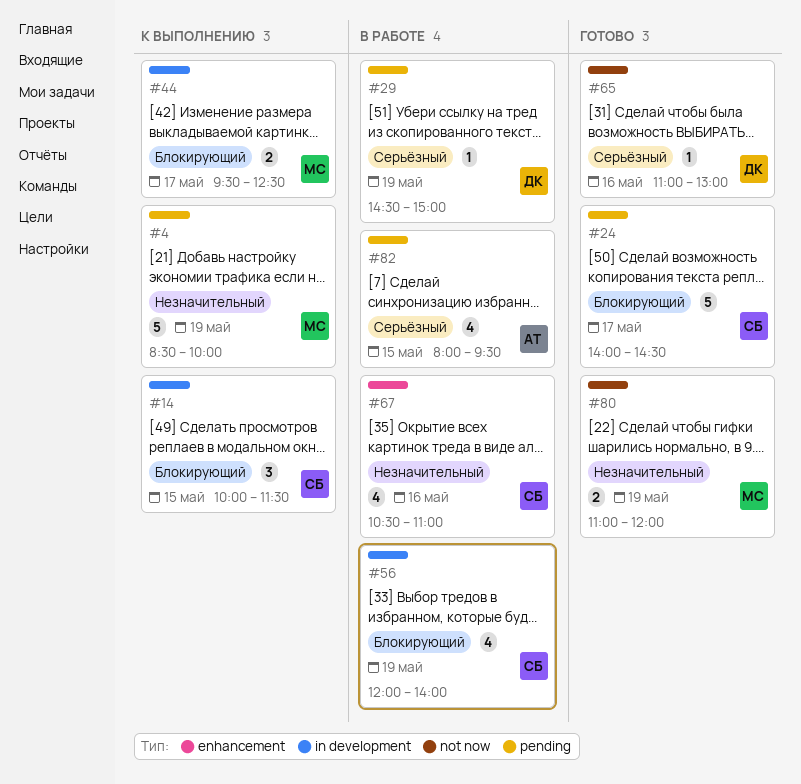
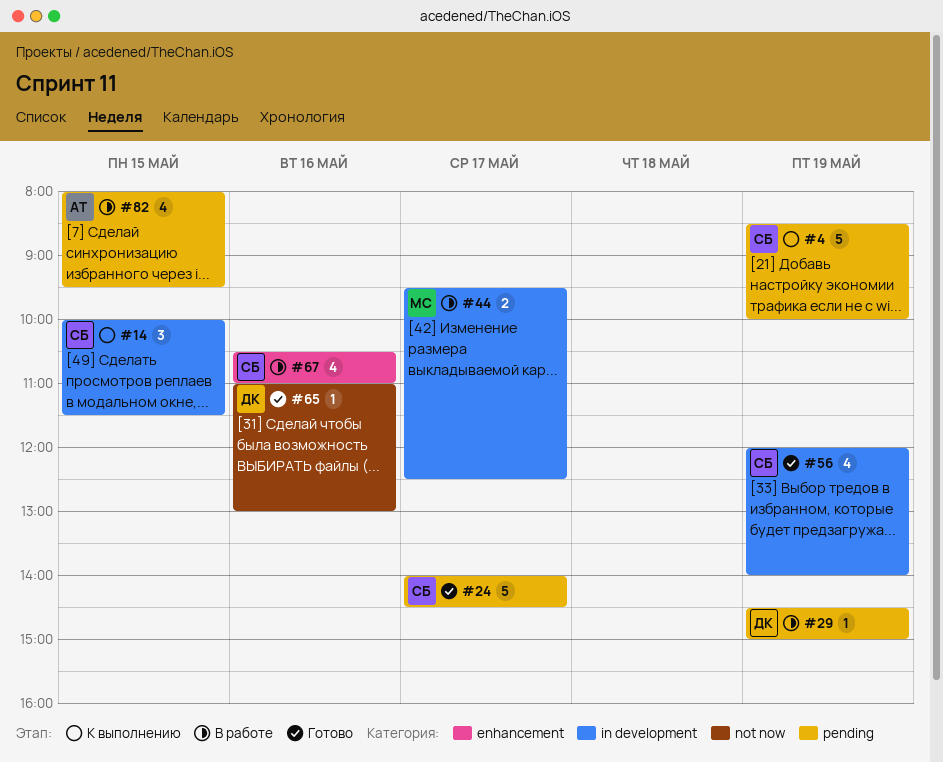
#4, owner: МС -> СБ
#44, status: К выполнению -> В работе
#56, status: В работе -> Готово
#80: present -> none

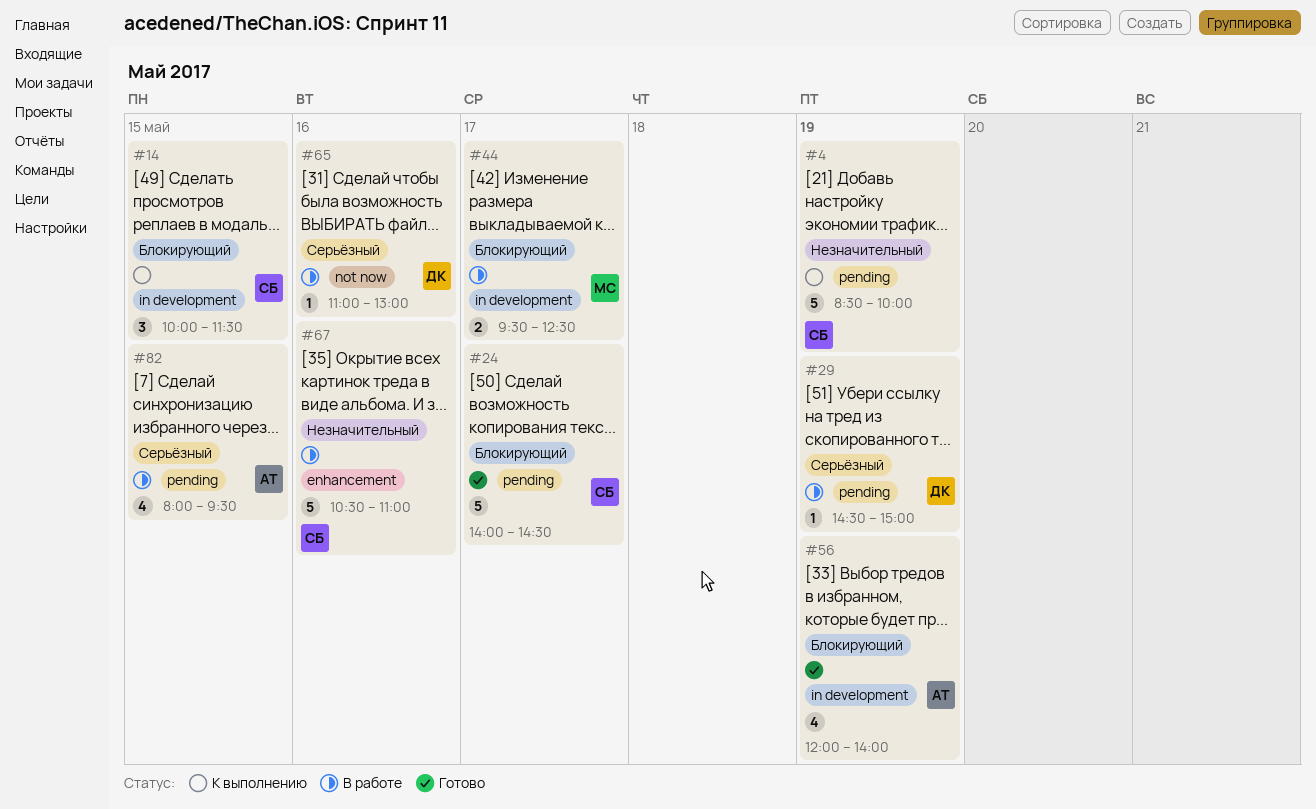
#56, owner: СБ -> АТ
#65, status: Готово -> В работе
#67, estimate: 4 -> 5

